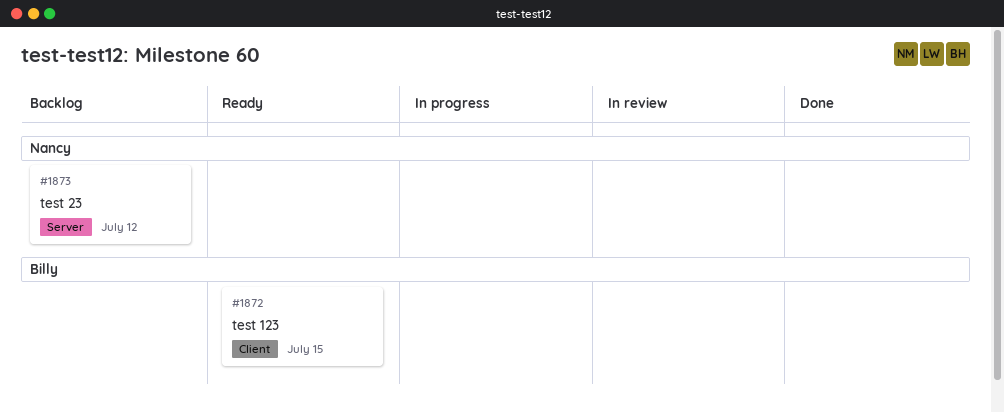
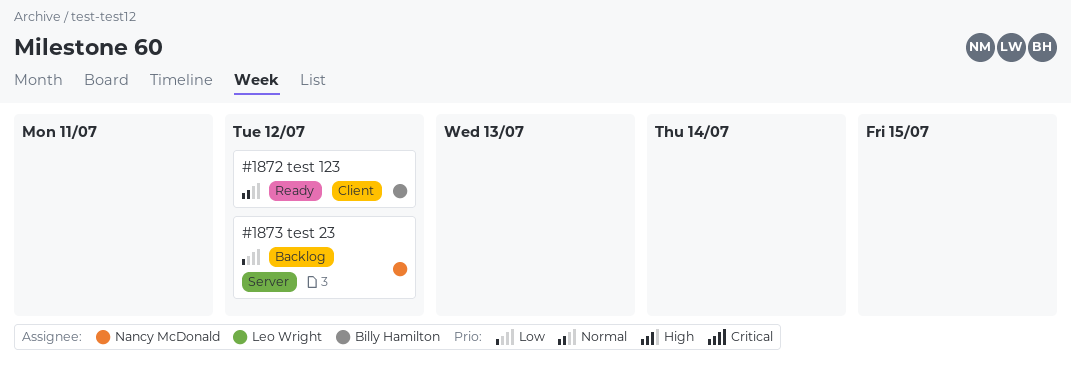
#1872, due: Jul 15 -> Jul 12

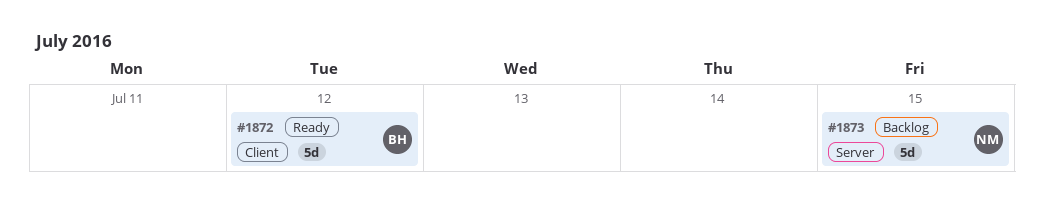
#1873, due: Jul 12 -> Jul 15

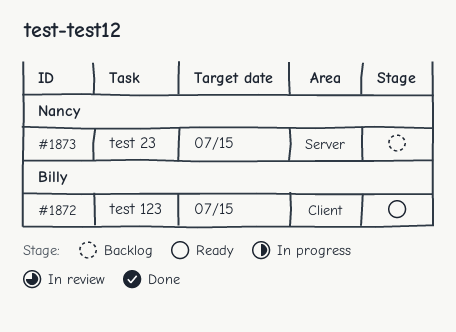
#1872, due: Jul 12 -> Jul 15

